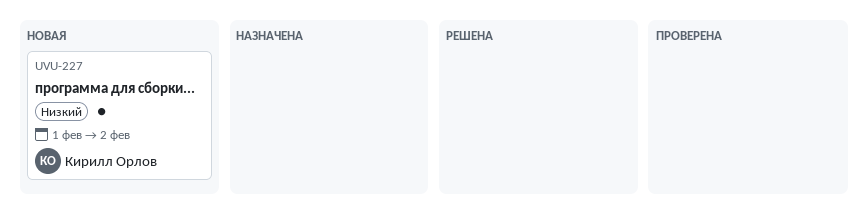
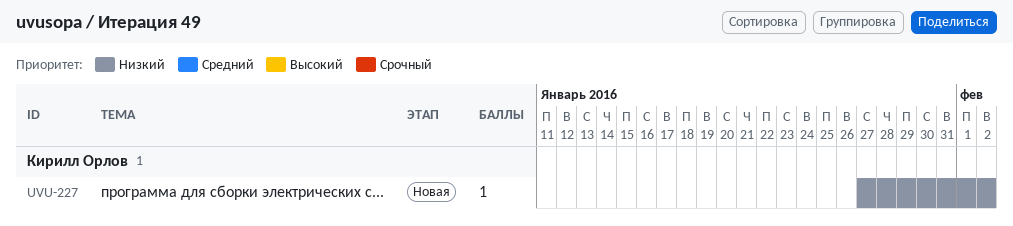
UVU-227, start: Feb 1 -> Jan 27

